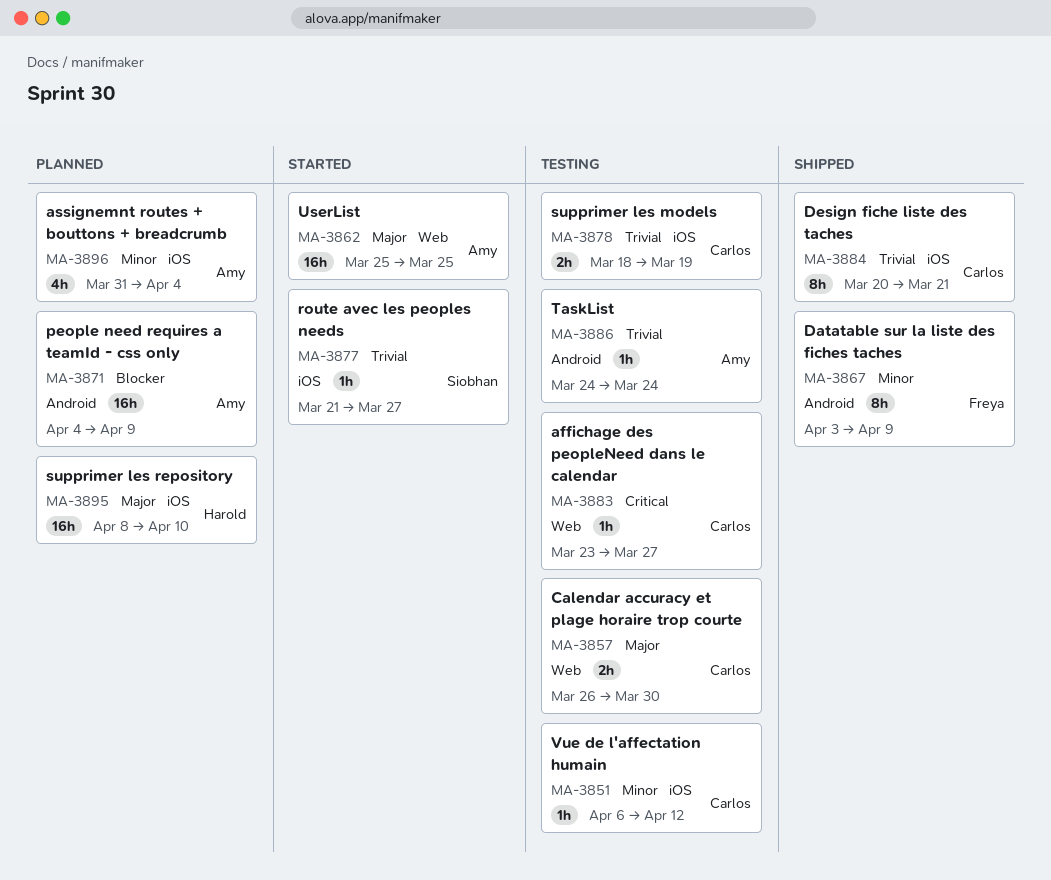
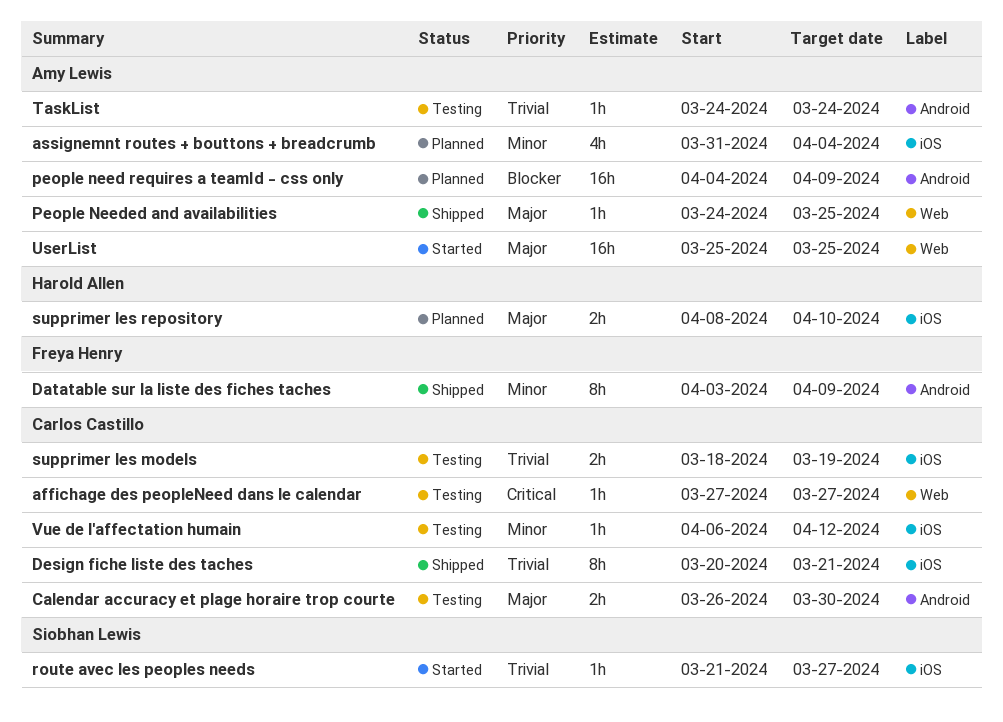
affichage des peopleNeed dans le calendar, start: Mar 23 -> Mar 27
Calendar accuracy et plage horaire trop courte, label: Web -> Android
People Needed and availabilities: none -> present
supprimer les repository, estimate: 16h -> 2h

